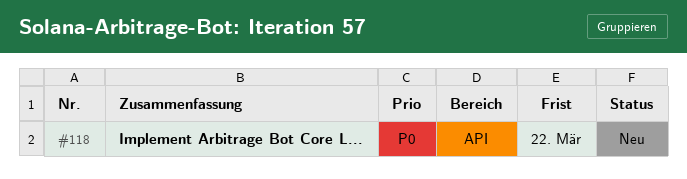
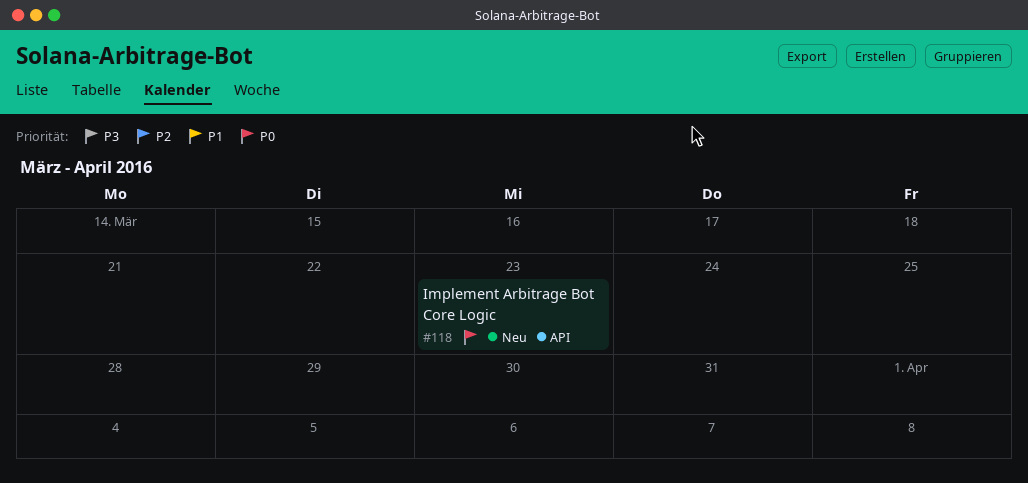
#118, due: Mar 22 -> Mar 23

